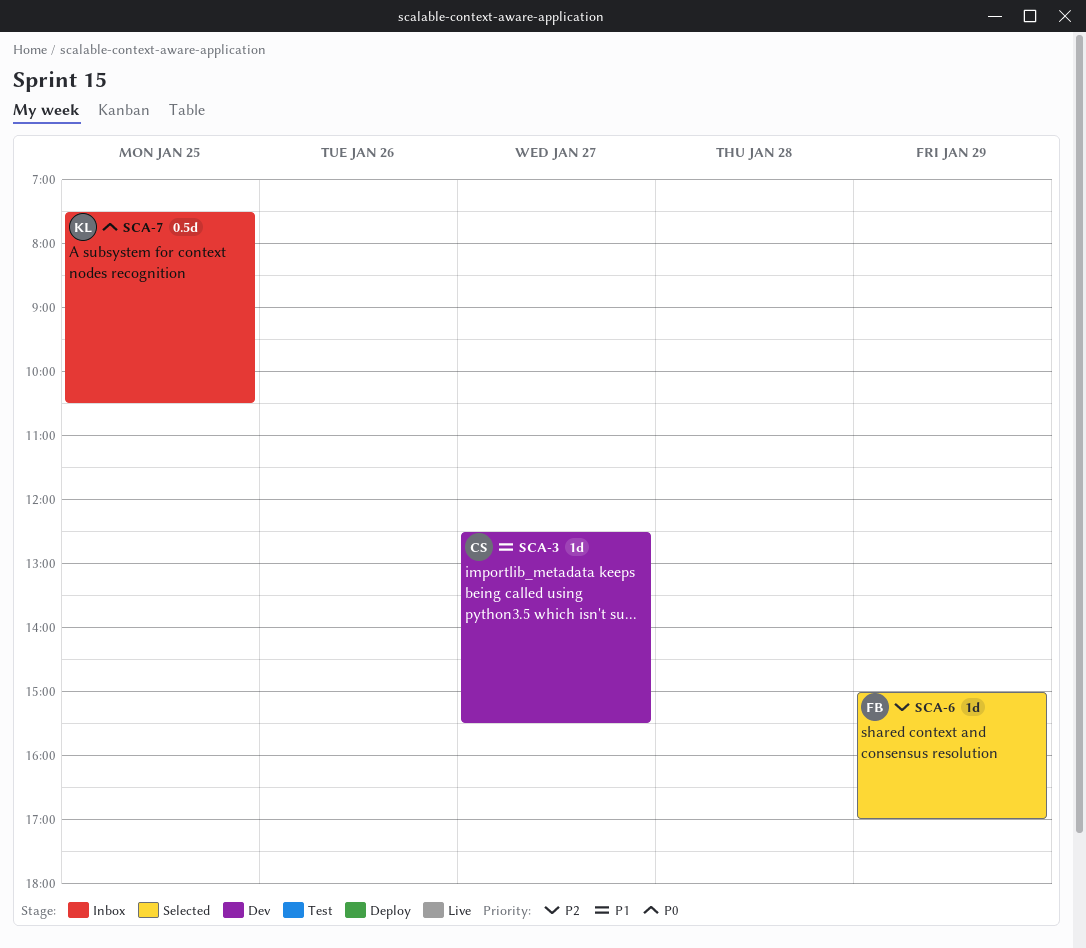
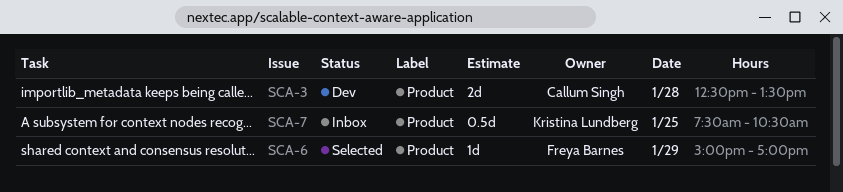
SCA-3, estimate: 1d -> 2d
SCA-3, day: Jan 27 -> Jan 28
SCA-3, ends: 15:30 -> 13:30

